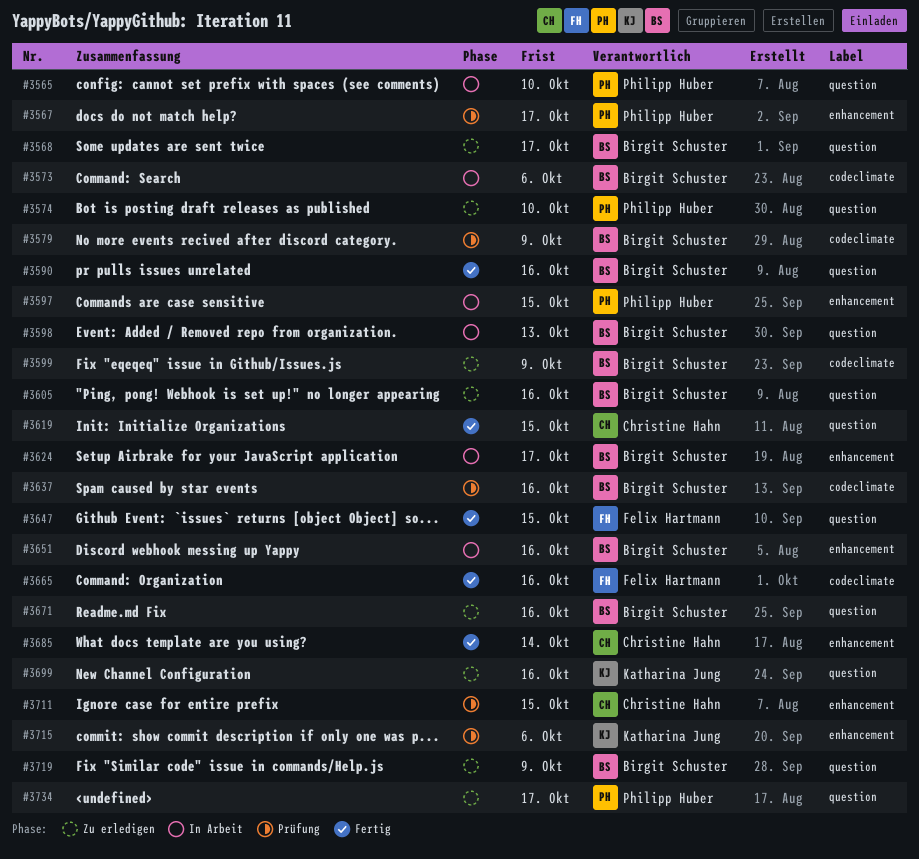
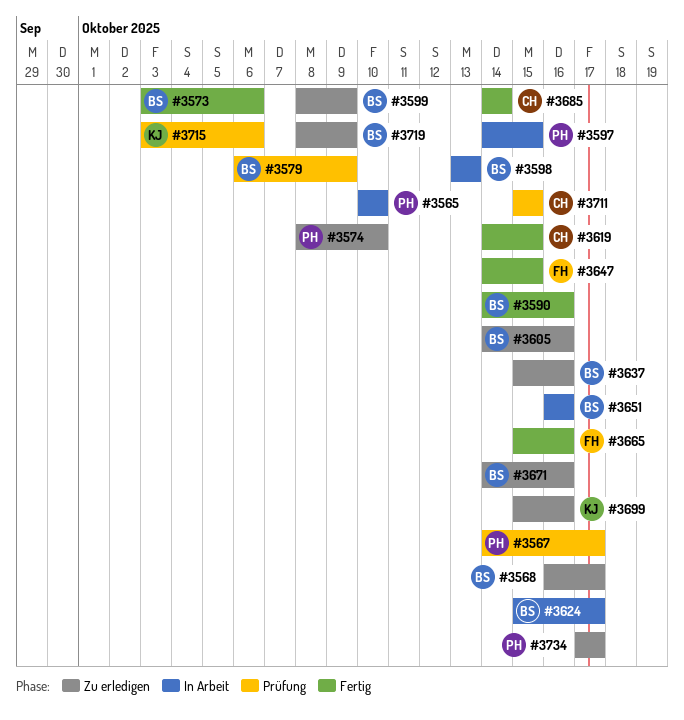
#3573, status: In Arbeit -> Fertig
#3637, status: Prüfung -> Zu erledigen

